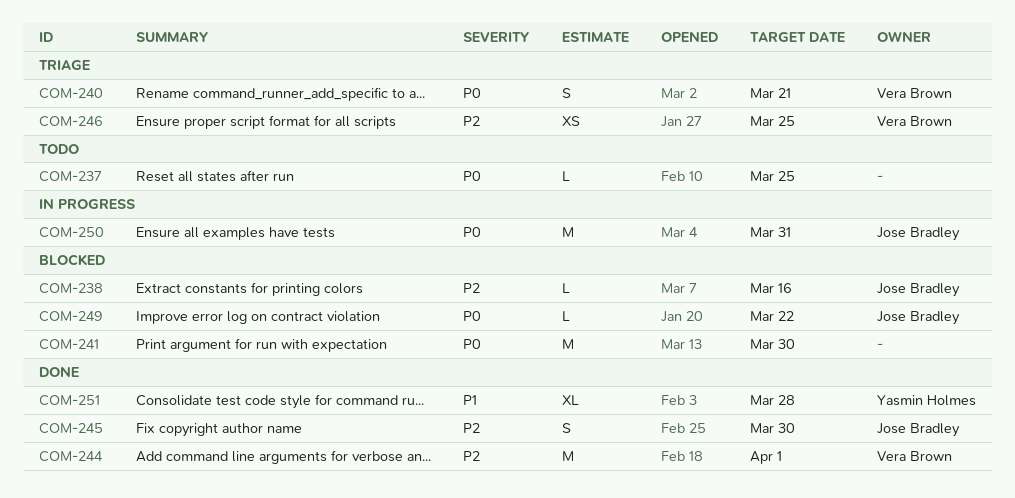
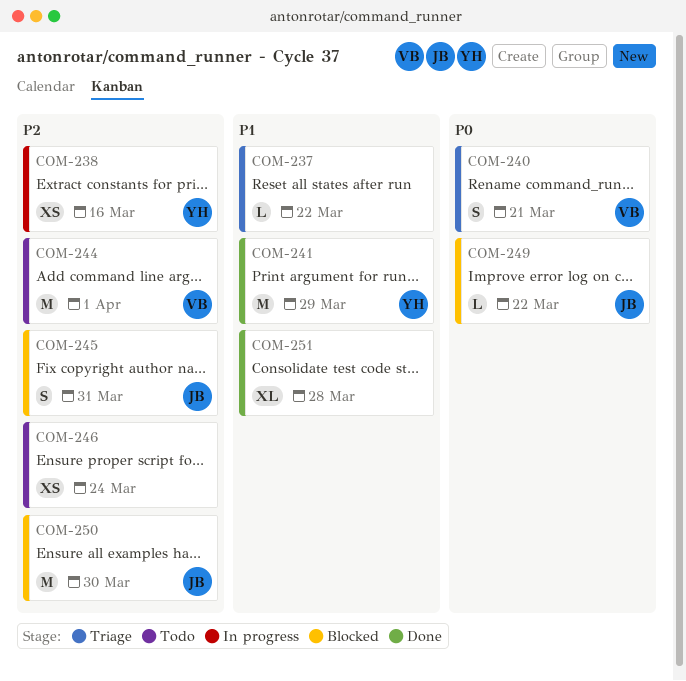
COM-237, status: Todo -> Triage
COM-237, priority: P0 -> P1
COM-237, due: Mar 25 -> Mar 22
COM-238, status: Blocked -> In progress
COM-238, owner: Jose Bradley -> Yasmin Holmes
COM-238, estimate: L -> XS
COM-241, status: Blocked -> Done
COM-241, owner: none -> Yasmin Holmes
COM-241, priority: P0 -> P1
COM-241, due: Mar 30 -> Mar 29
COM-244, status: Done -> Todo
COM-245, status: Done -> Blocked
COM-245, due: Mar 30 -> Mar 31
COM-246, status: Triage -> Todo
COM-246, owner: Vera Brown -> none
COM-246, due: Mar 25 -> Mar 24
COM-250, status: In progress -> Blocked
COM-250, priority: P0 -> P2
COM-250, due: Mar 31 -> Mar 30
COM-251, owner: Yasmin Holmes -> none

